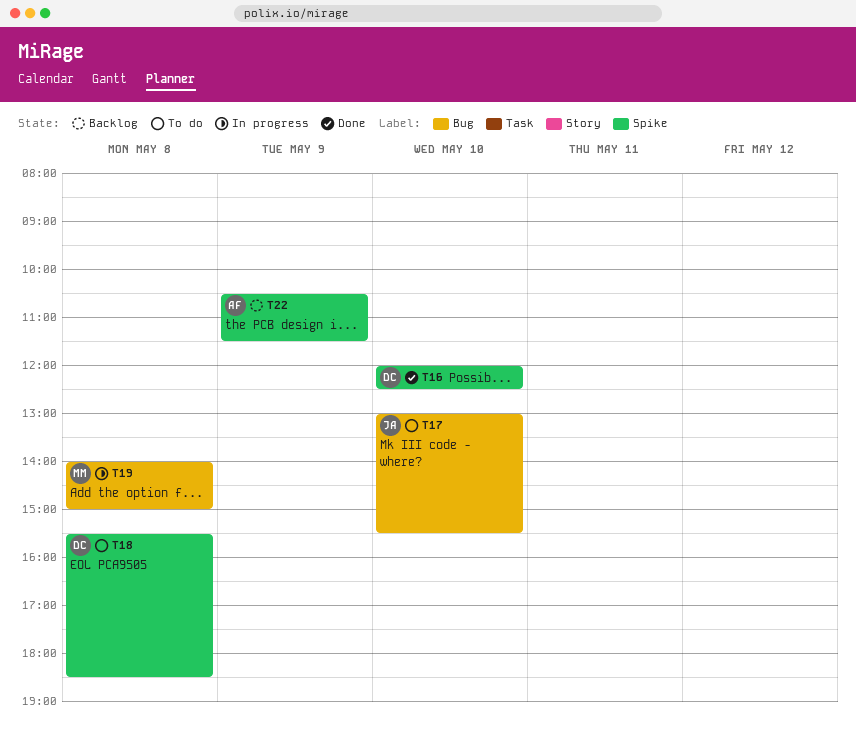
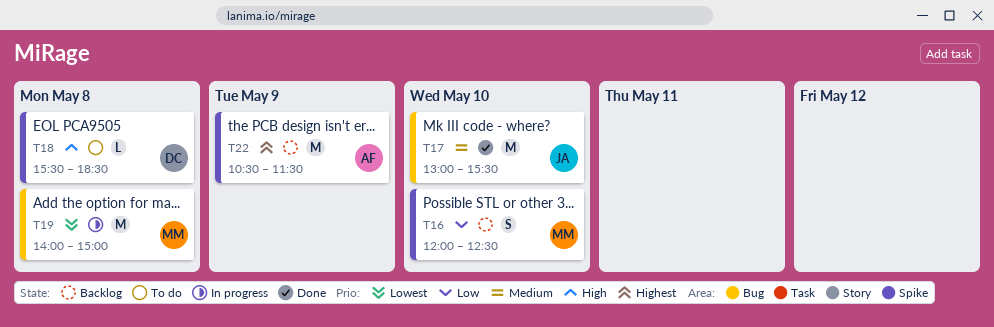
T16, status: Done -> Backlog
T16, owner: DC -> MM
T17, status: To do -> Done

